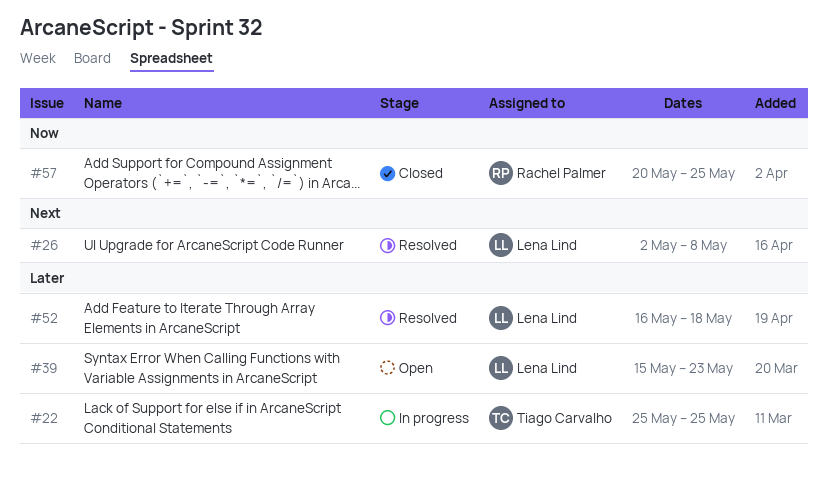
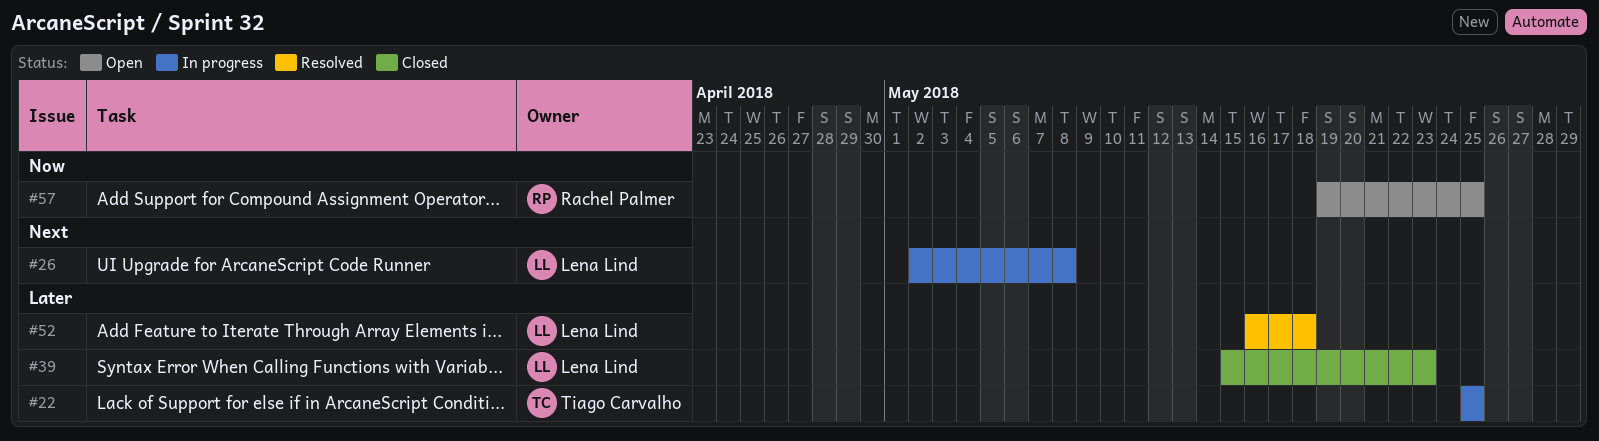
#26, status: Resolved -> In progress
#39, status: Open -> Closed
#57, status: Closed -> Open
#57, start: May 20 -> May 19

